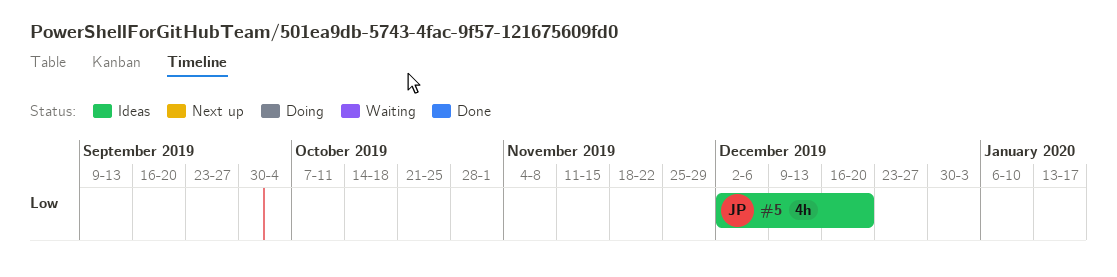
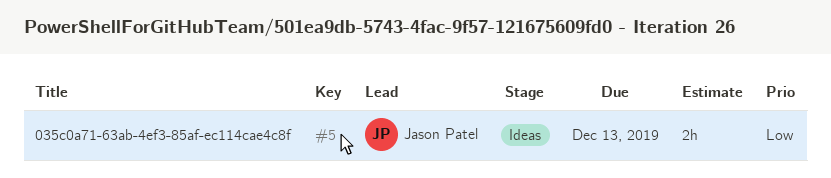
#5, estimate: 4h -> 2h
#5, due: Dec 20 -> Dec 13

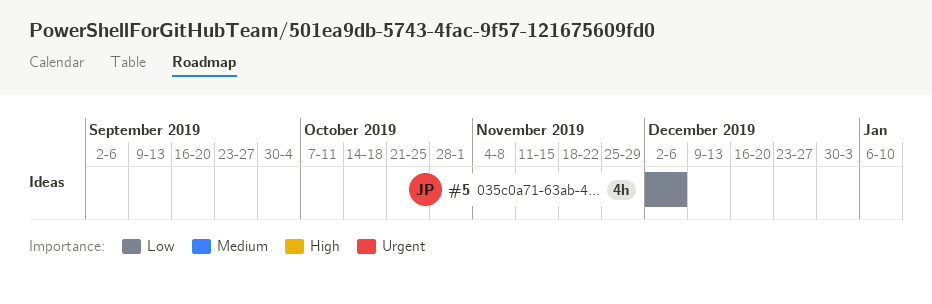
#5, estimate: 2h -> 4h
#5, due: Dec 13 -> Dec 6

